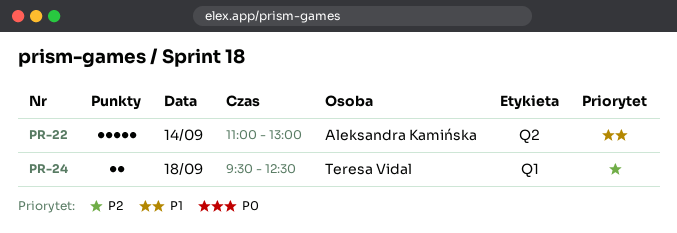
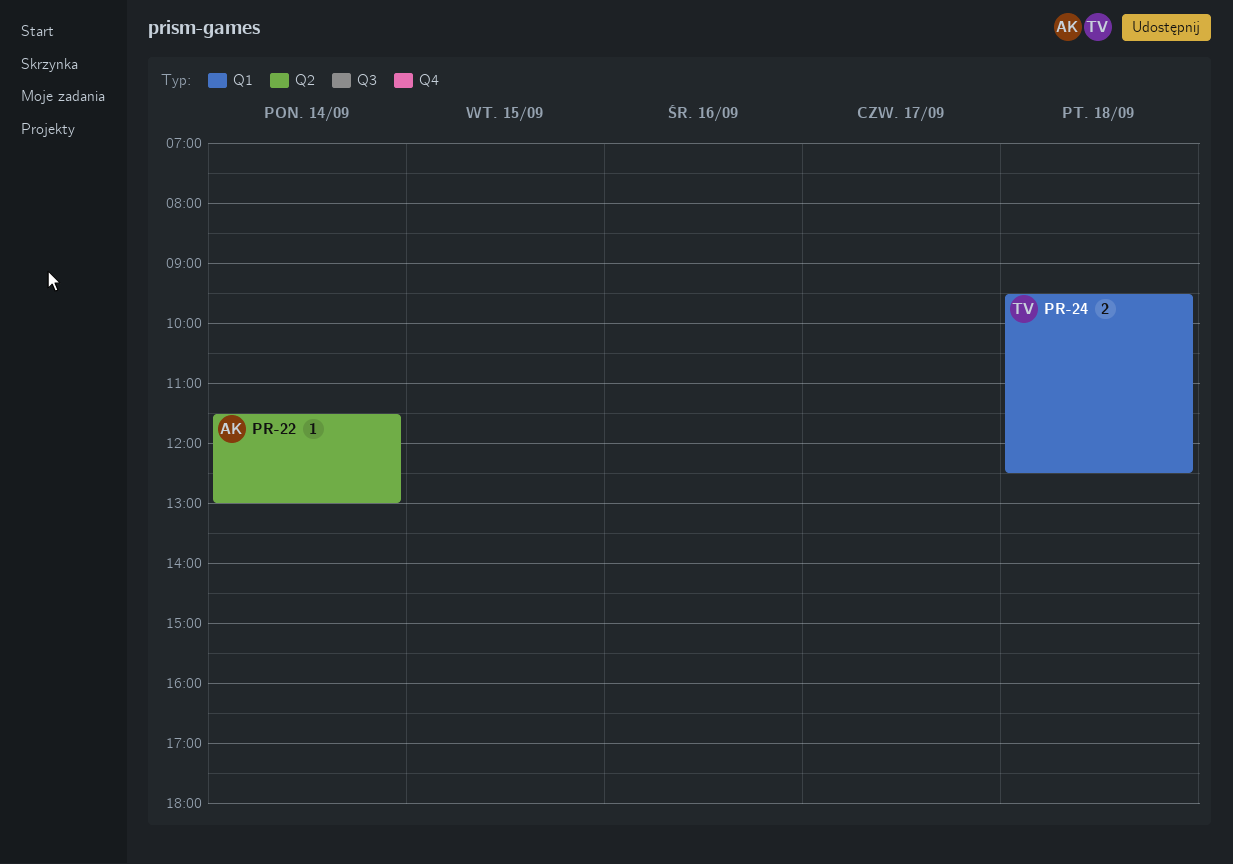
PR-22, estimate: 5 -> 1
PR-22, begins: 11:00 -> 11:30

